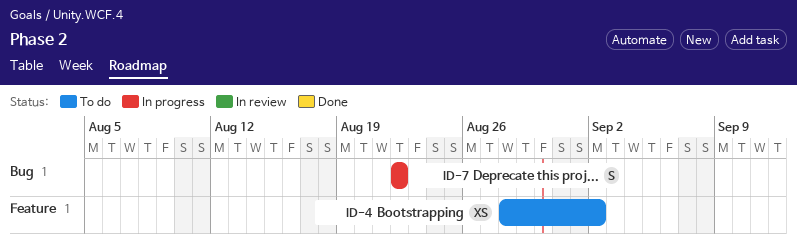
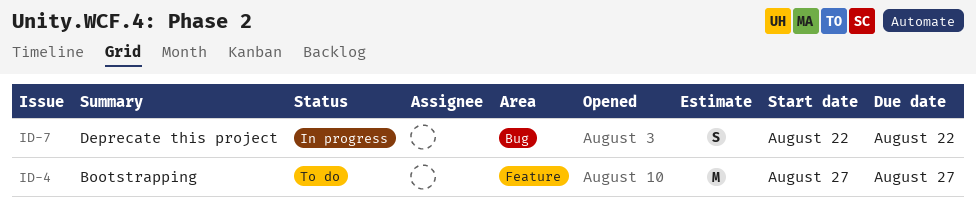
ID-4, estimate: XS -> M
ID-4, start: Aug 28 -> Aug 27
ID-4, due: Sep 2 -> Aug 27

